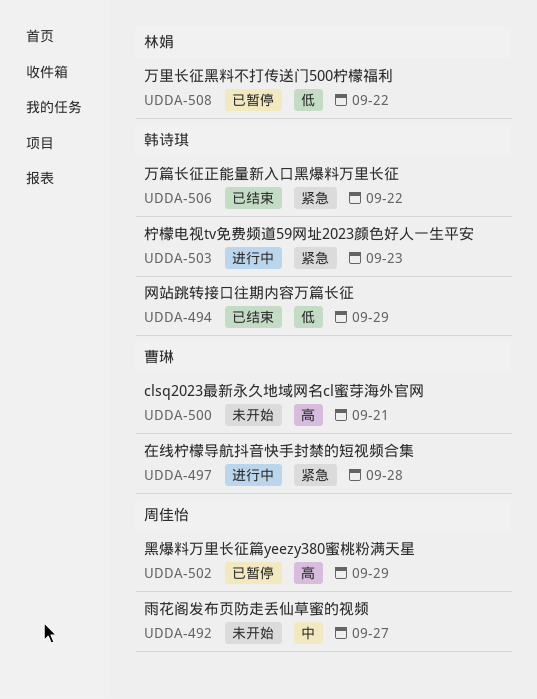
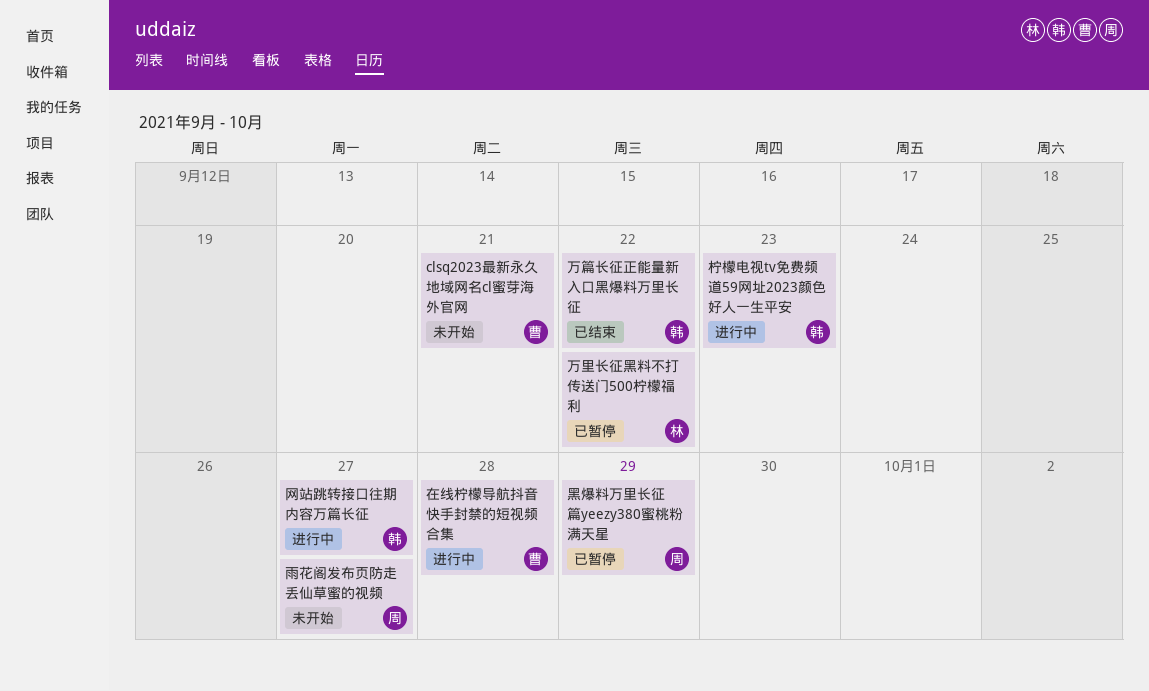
网站跳转接口往期内容万篇长征, status: 已结束 -> 进行中
网站跳转接口往期内容万篇长征, due: Sep 29 -> Sep 27

